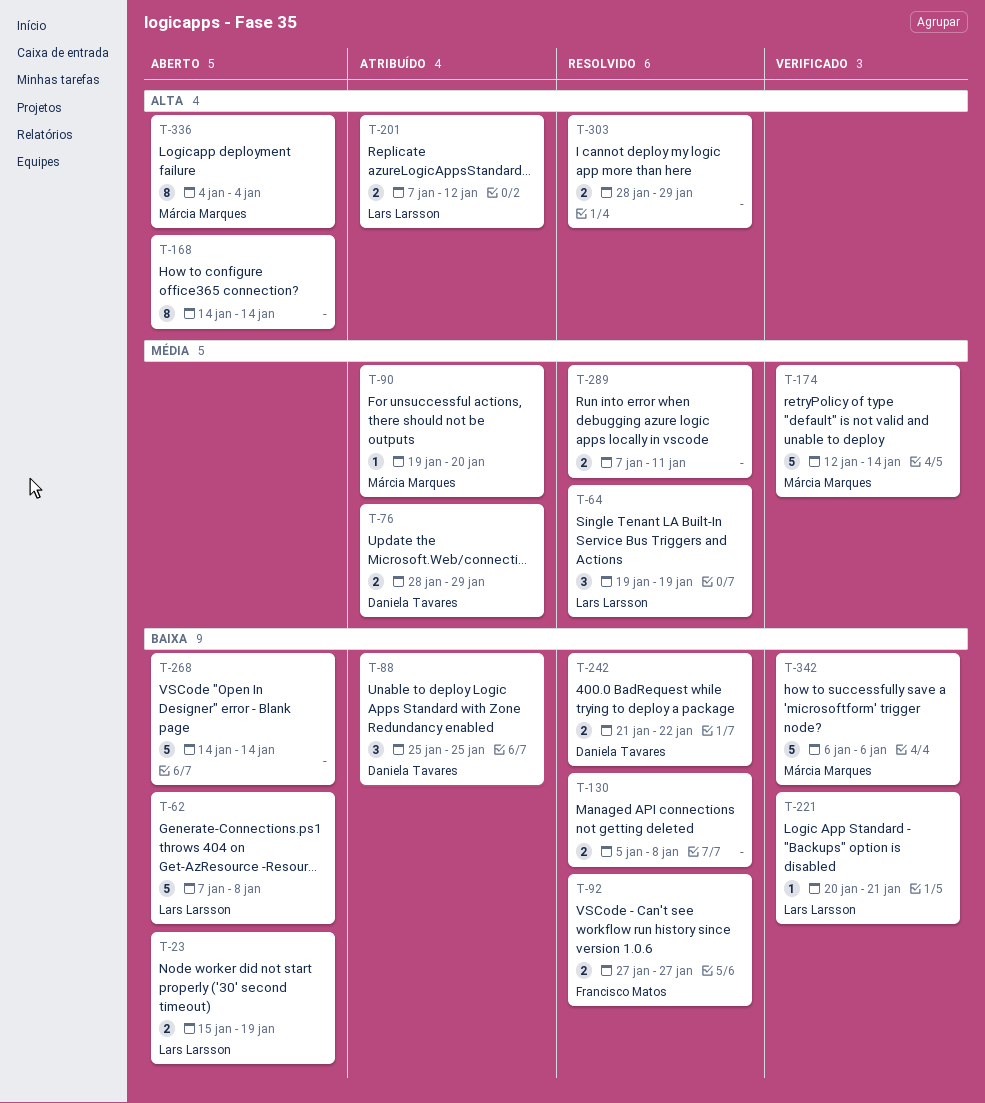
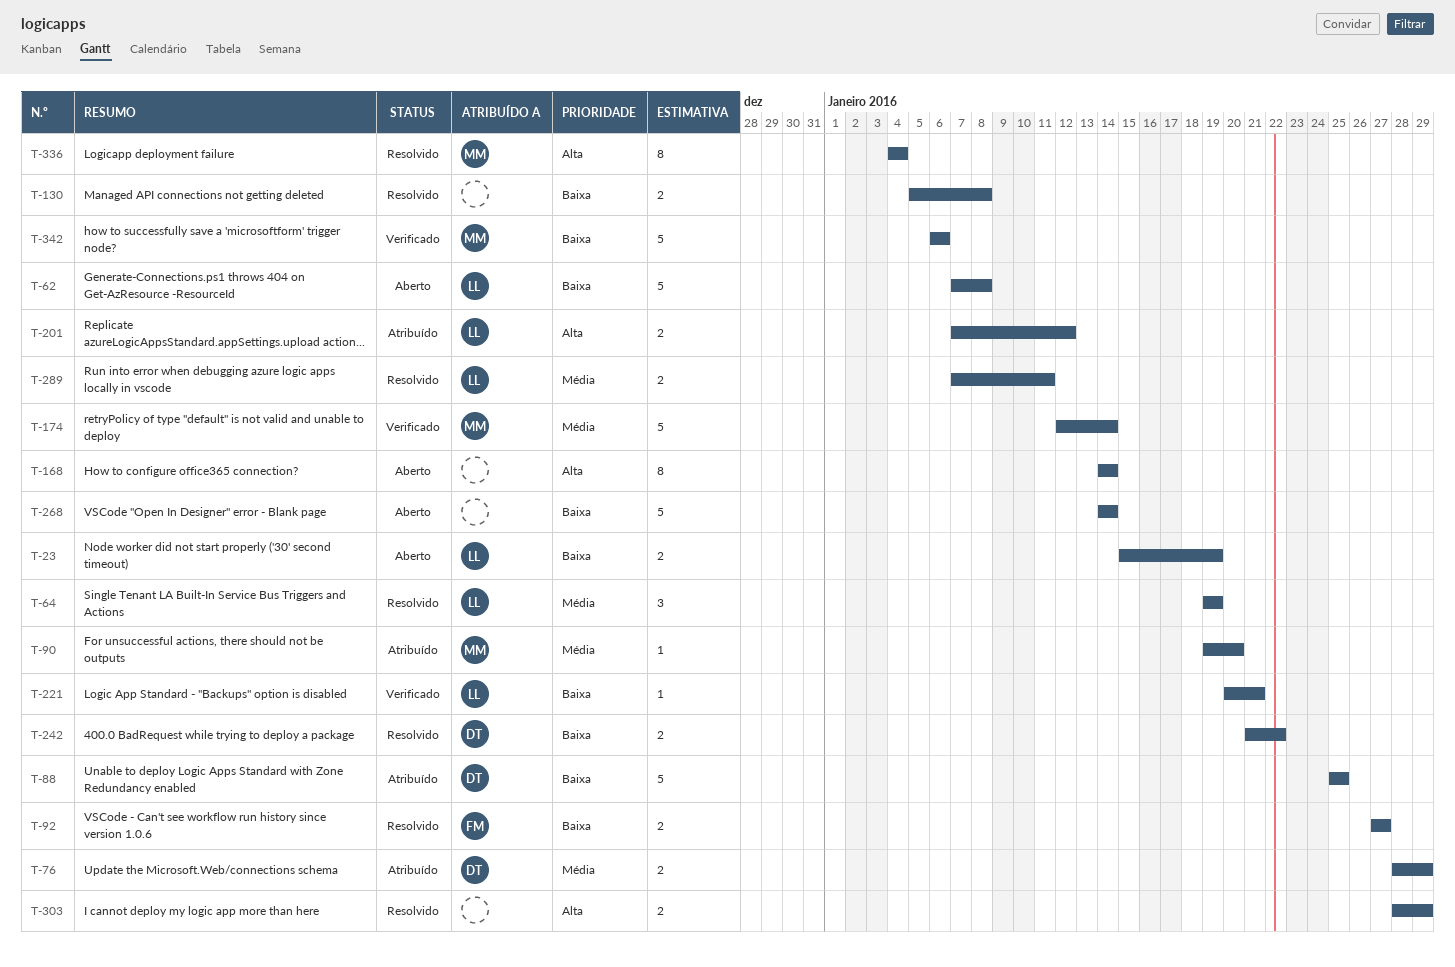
T-88, estimate: 3 -> 5
T-289, owner: none -> Lars Larsson
T-336, status: Aberto -> Resolvido

